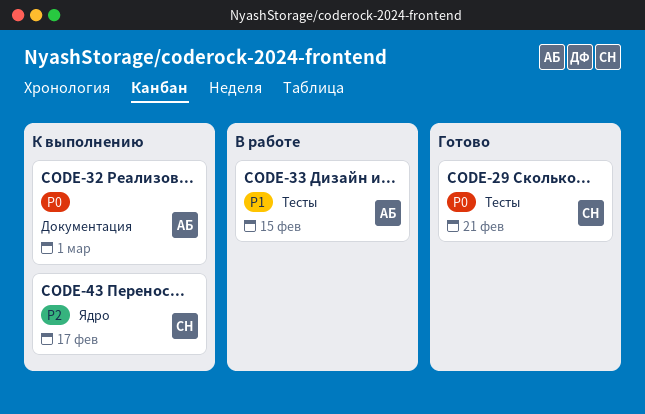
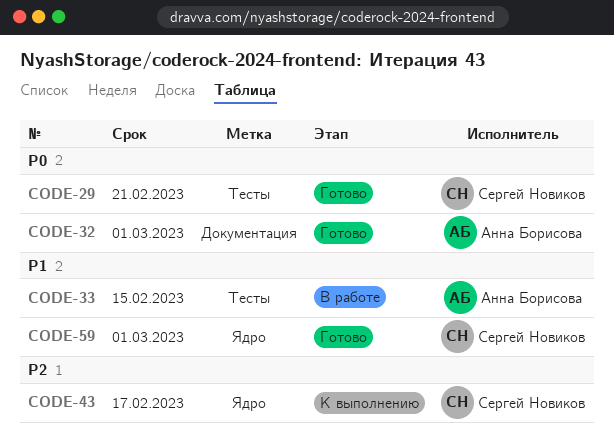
CODE-32, status: К выполнению -> Готово
CODE-59: none -> present

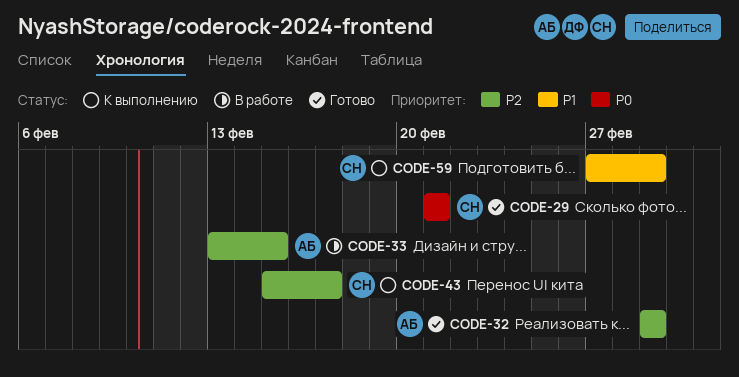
CODE-32, priority: P0 -> P2
CODE-33, priority: P1 -> P2
CODE-59, status: Готово -> К выполнению

